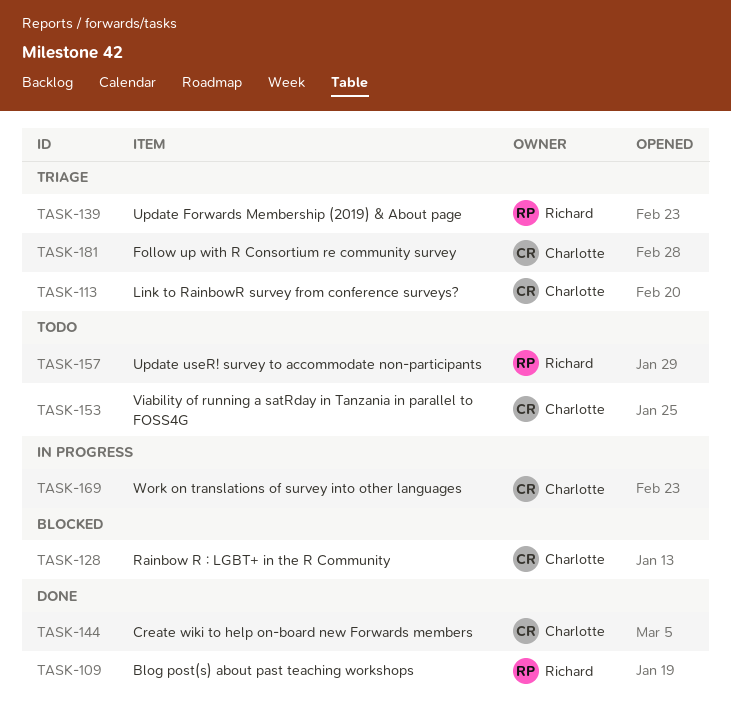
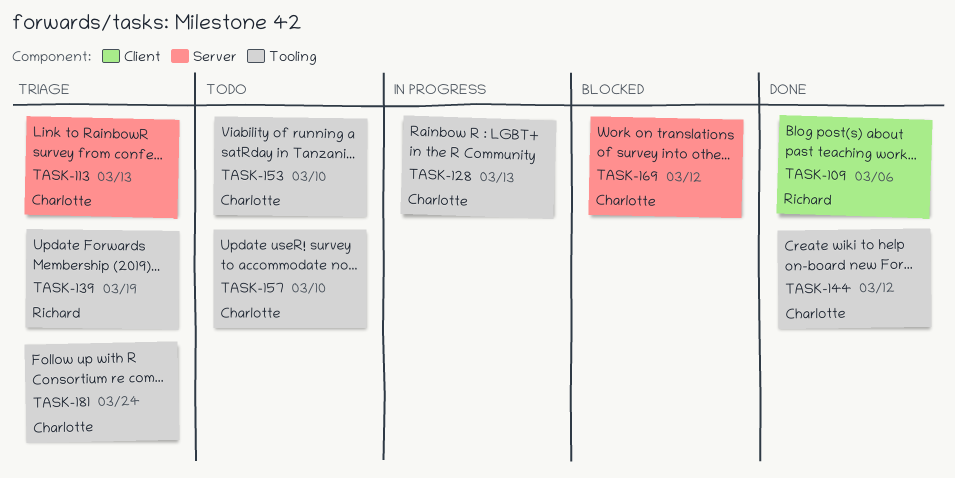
TASK-128, status: Blocked -> In progress
TASK-157, owner: Richard -> Charlotte
TASK-169, status: In progress -> Blocked

